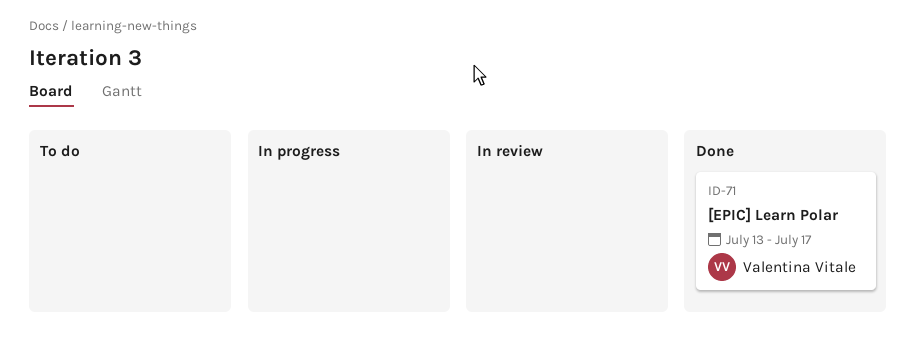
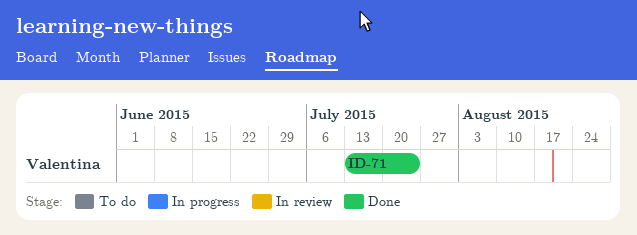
ID-71, due: Jul 17 -> Jul 24

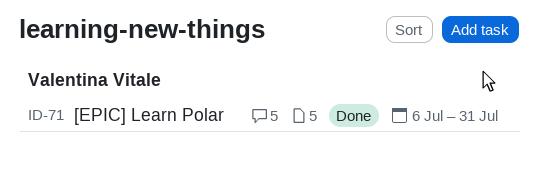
ID-71, start: Jul 13 -> Jul 6
ID-71, due: Jul 24 -> Jul 31

